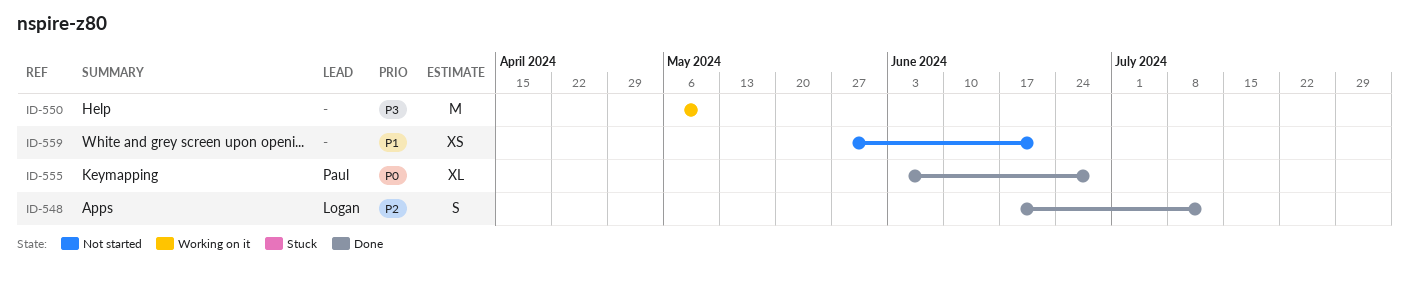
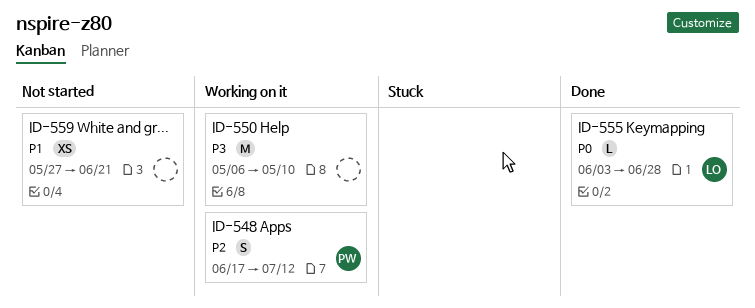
ID-548, status: Done -> Working on it
ID-548, owner: Logan -> Paul
ID-555, owner: Paul -> Logan
ID-555, estimate: XL -> L

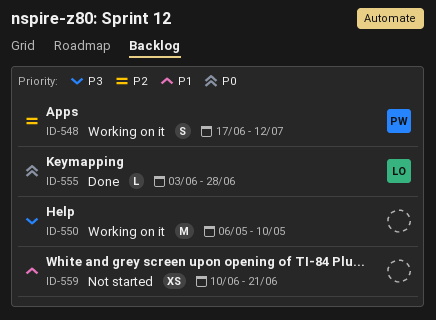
ID-559, start: May 27 -> Jun 10

